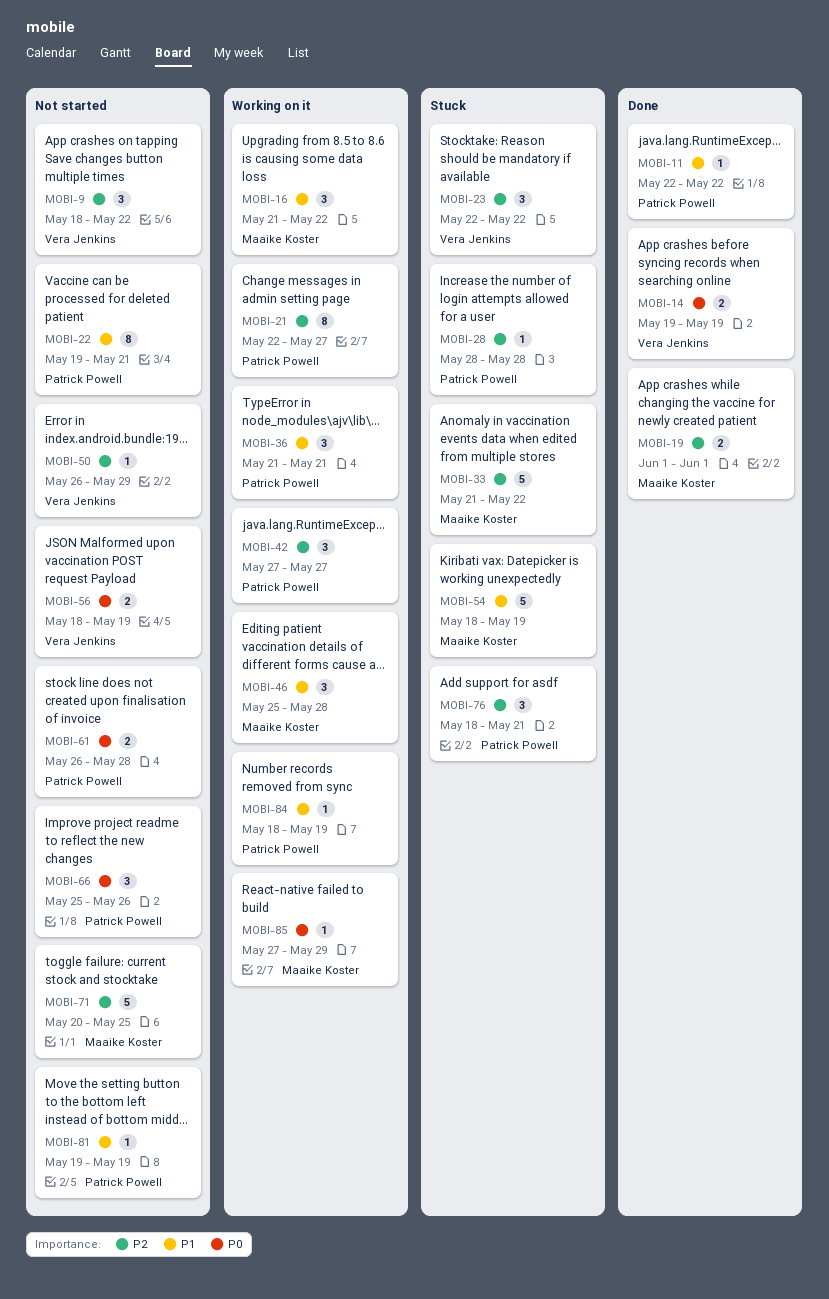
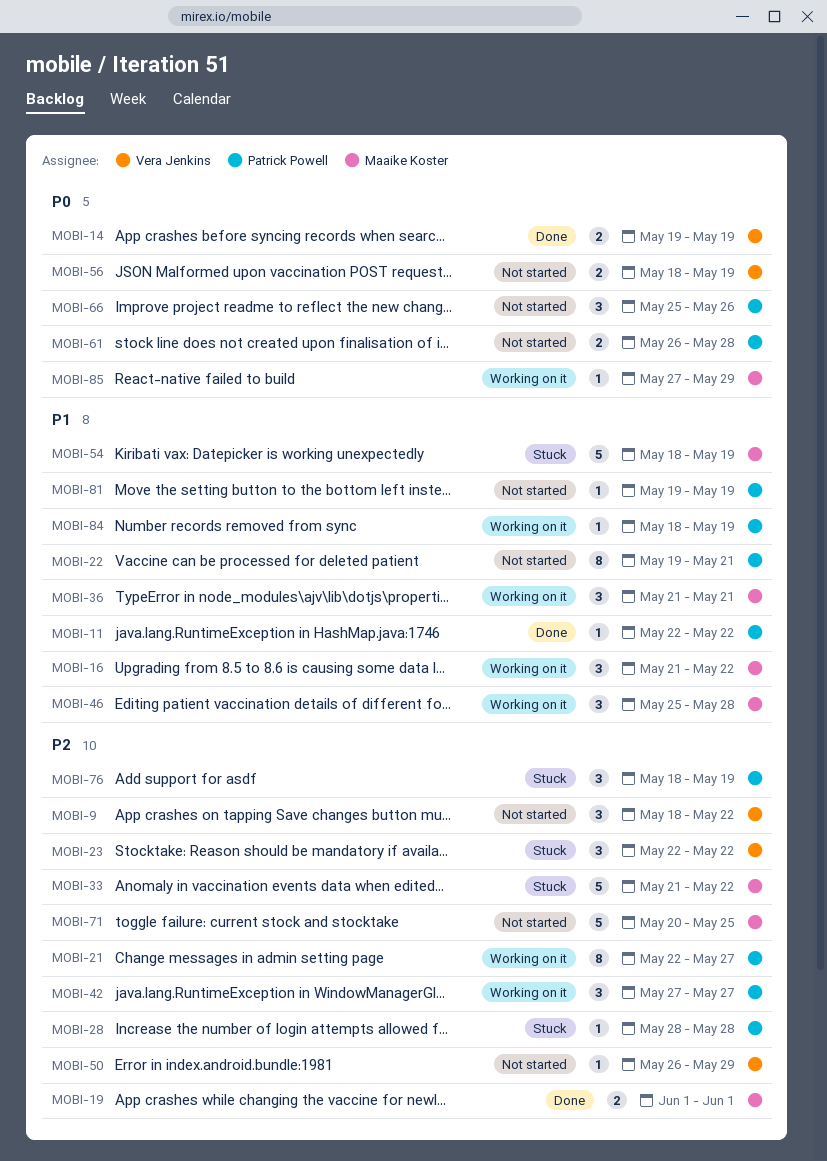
MOBI-36, owner: Patrick Powell -> Maaike Koster
MOBI-76, due: May 21 -> May 19

